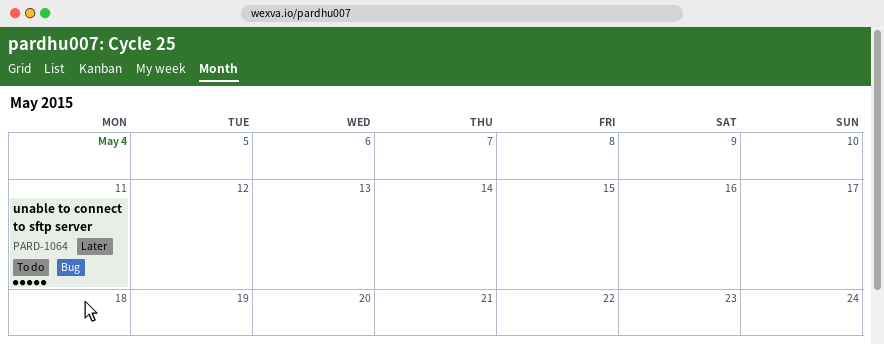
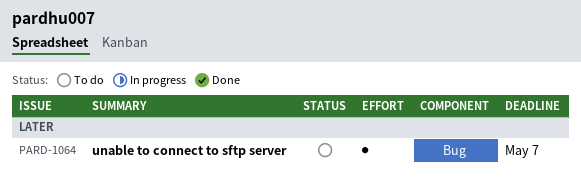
PARD-1064, estimate: 5 -> 1
PARD-1064, due: May 11 -> May 7

